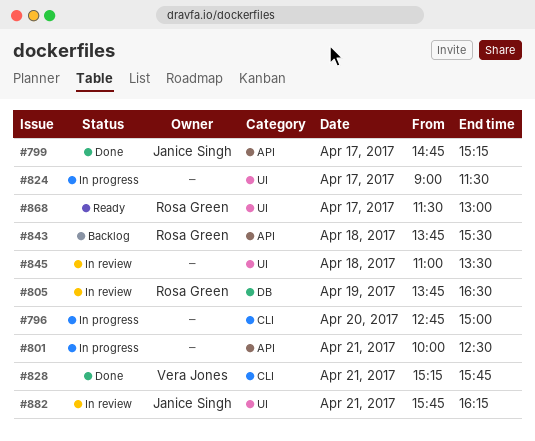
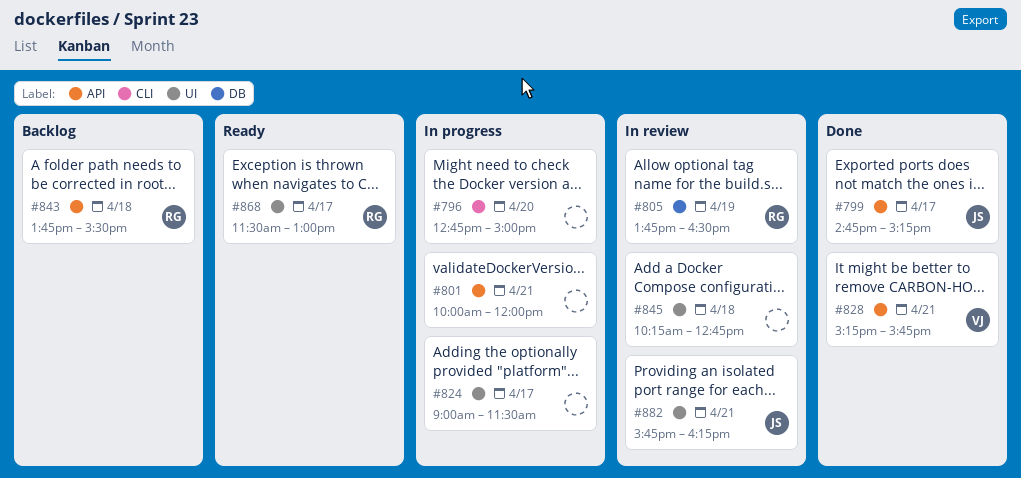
#801, ends: 12:30 -> 12:00
#828, label: CLI -> API
#845, begins: 11:00 -> 10:15
#845, ends: 13:30 -> 12:45

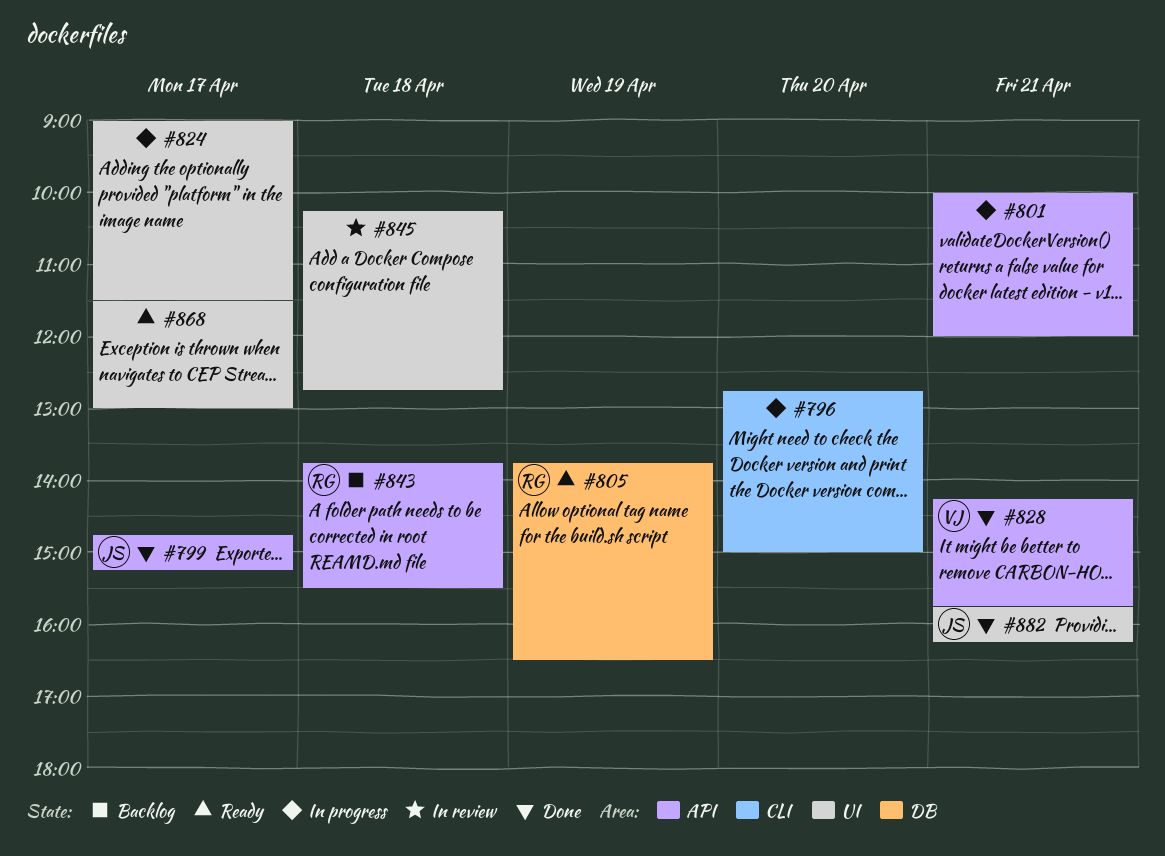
#805, status: In review -> Ready
#828, begins: 15:15 -> 14:15
#868, owner: RG -> none
#882, status: In review -> Done

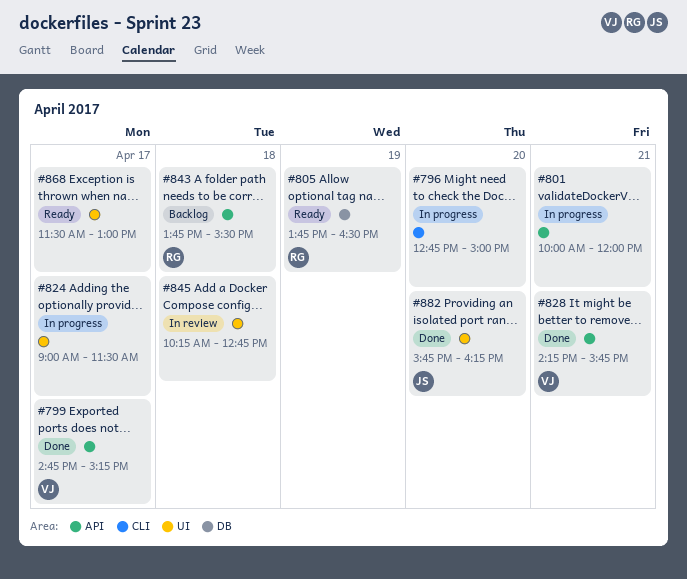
#799, owner: JS -> VJ
#882, day: Apr 21 -> Apr 20

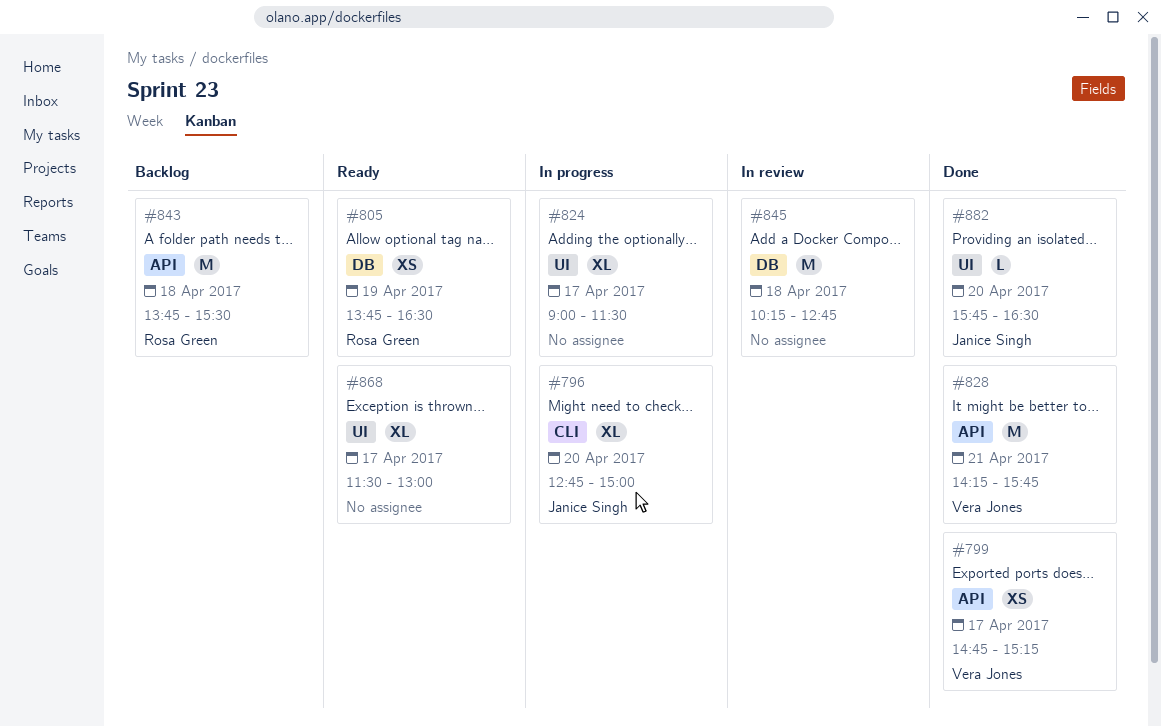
#796, owner: none -> Janice Singh
#801: present -> none
#845, label: UI -> DB
#882, ends: 16:15 -> 16:30

